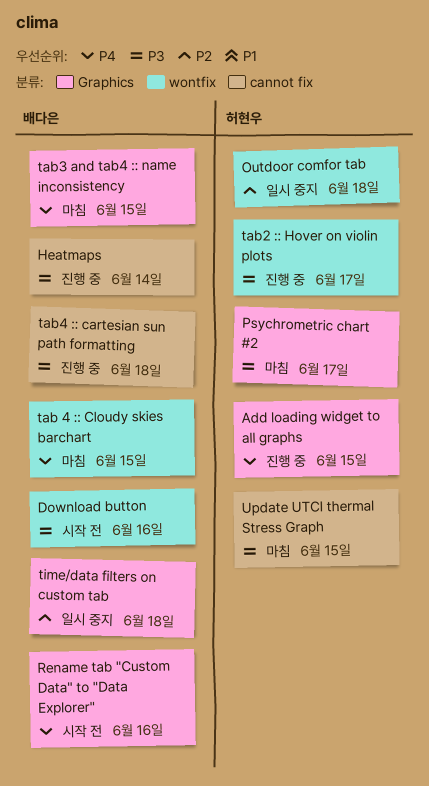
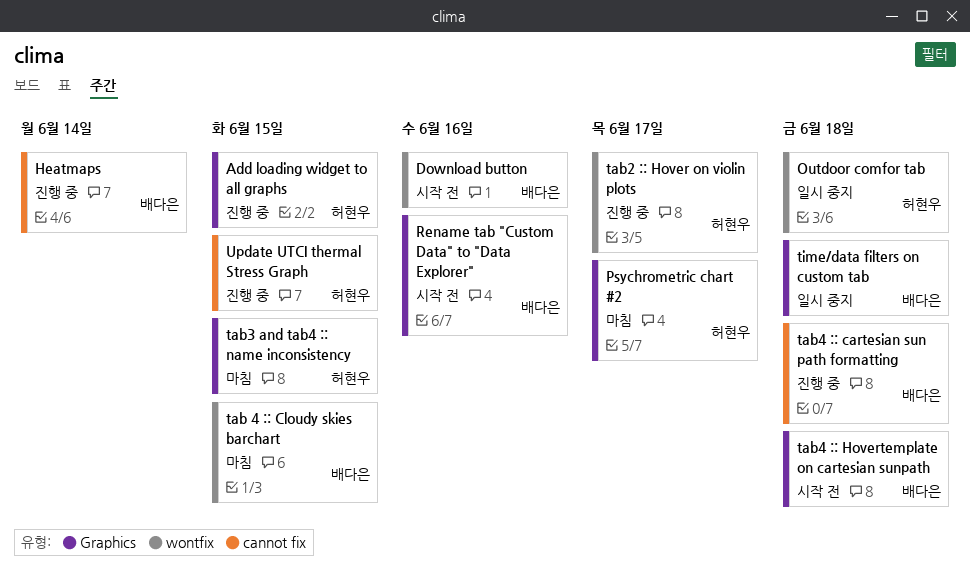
tab3 and tab4 :: name inconsistency, owner: 배다은 -> 허현우
tab4 :: Hovertemplate on cartesian sunpath: none -> present
Update UTCI thermal Stress Graph, status: 마침 -> 진행 중

